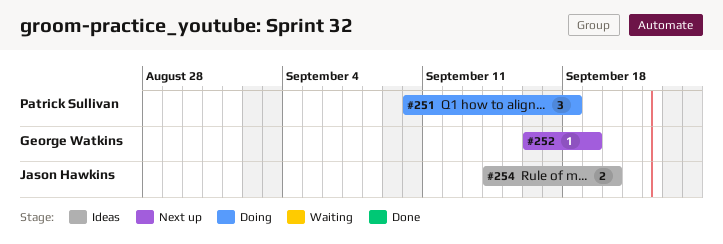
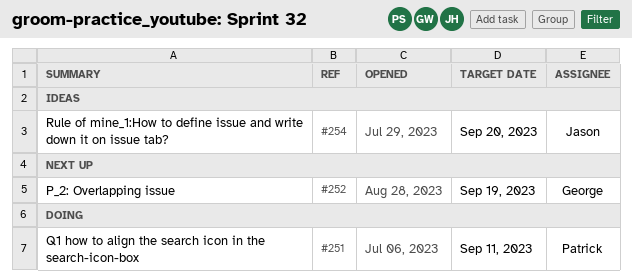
#251, due: Sep 18 -> Sep 11

